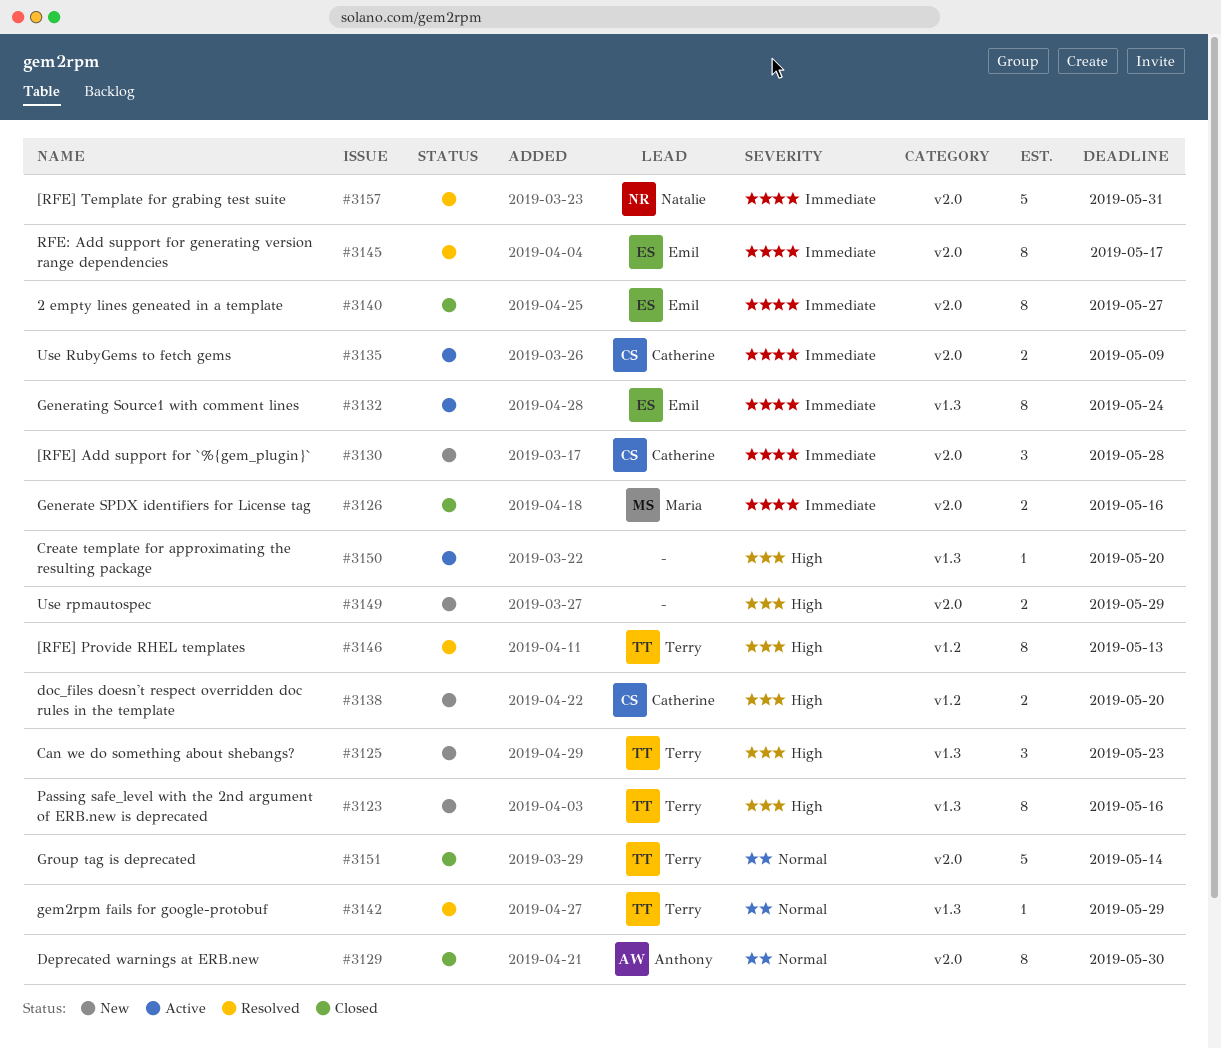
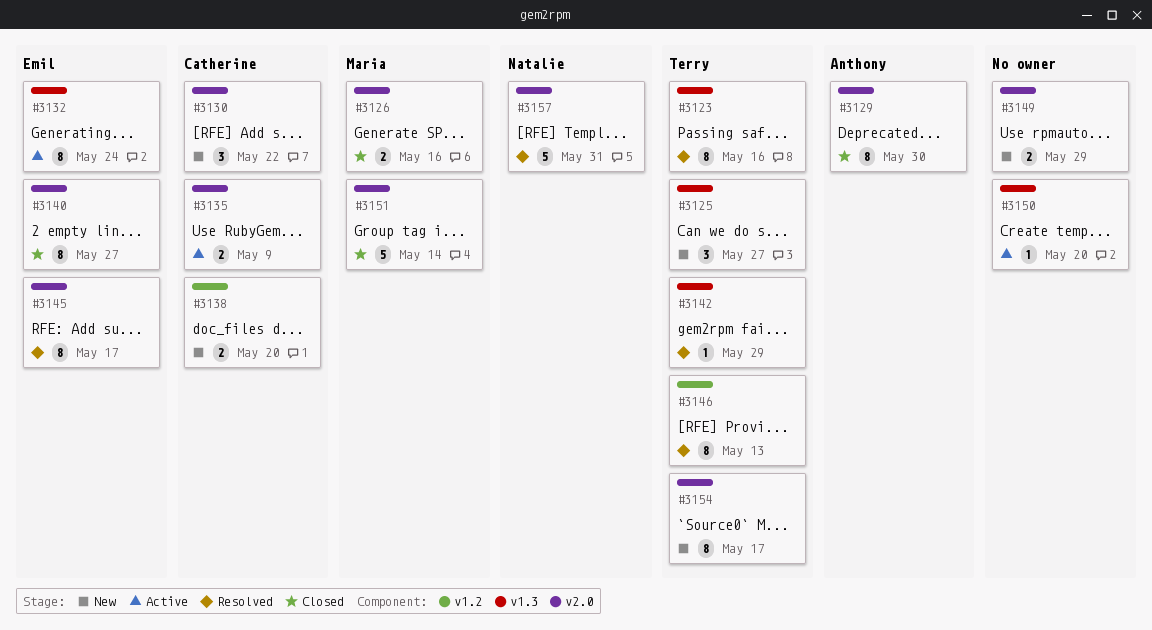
#3123, status: New -> Resolved
#3125, due: May 23 -> May 27
#3130, due: May 28 -> May 22
#3151, owner: Terry -> Maria
#3154: none -> present

